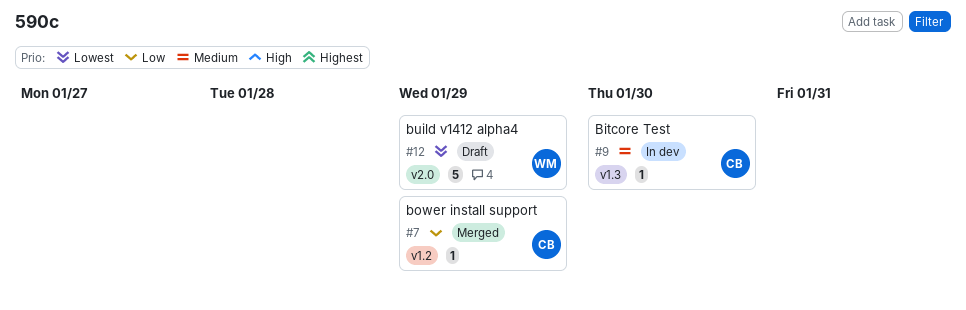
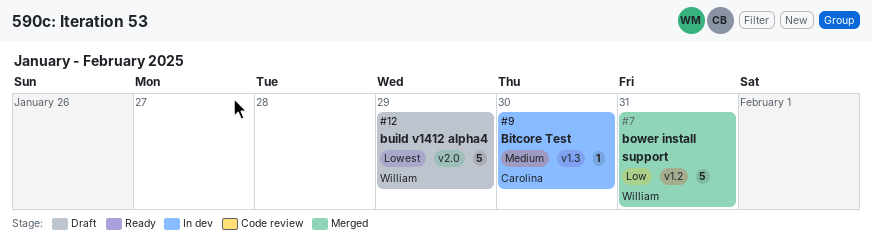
#7, owner: Carolina -> William
#7, estimate: 1 -> 5
#7, due: Jan 29 -> Jan 31

